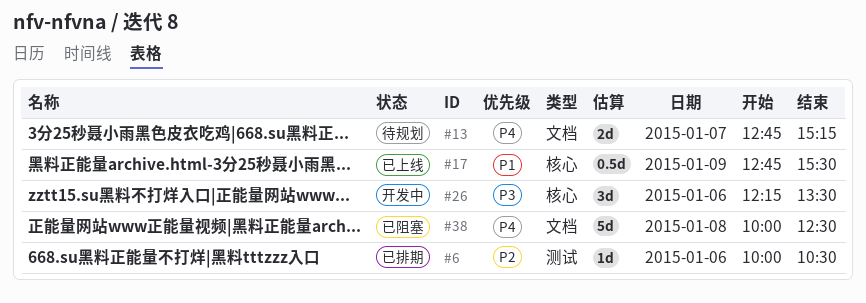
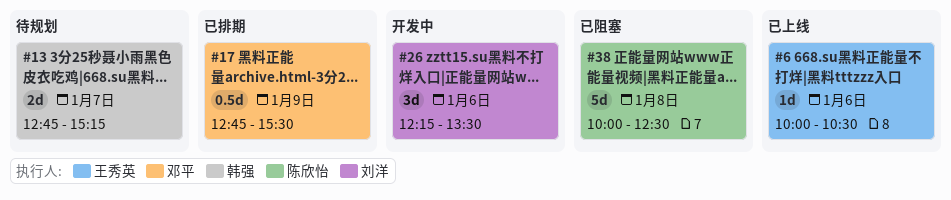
#6, status: 已排期 -> 已上线
#17, status: 已上线 -> 已排期

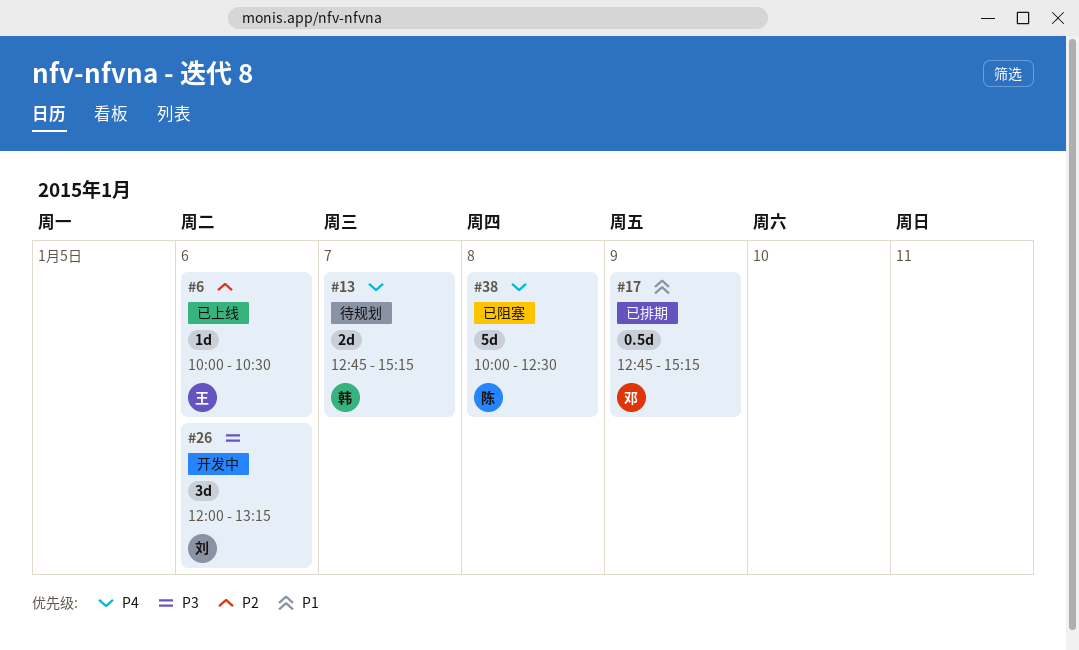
#17, ends: 15:30 -> 15:15
#26, begins: 12:15 -> 12:00
#26, ends: 13:30 -> 13:15

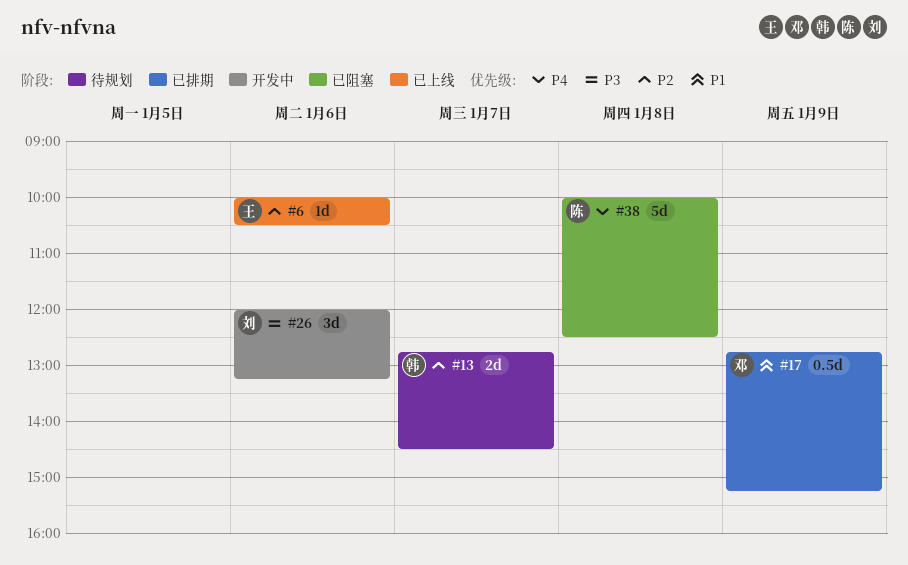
#13, priority: P4 -> P2
#13, ends: 15:15 -> 14:30

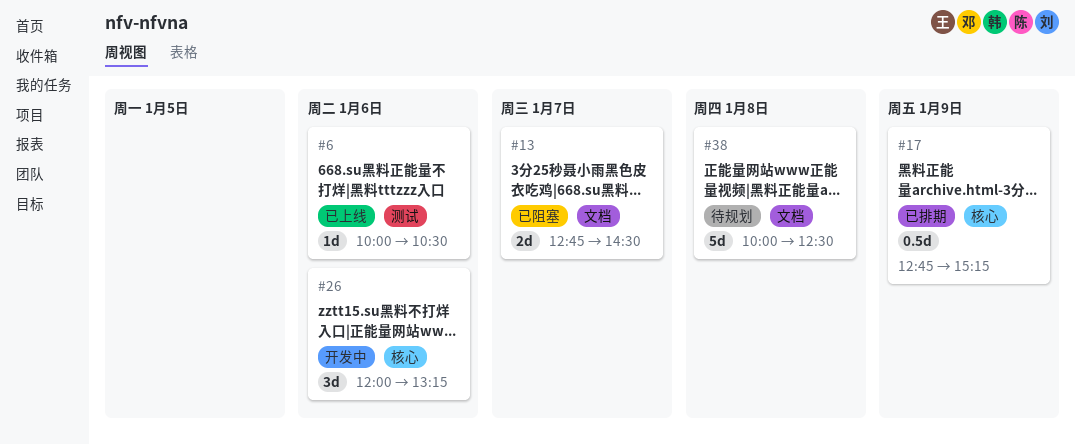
#13, status: 待规划 -> 已阻塞
#38, status: 已阻塞 -> 待规划

